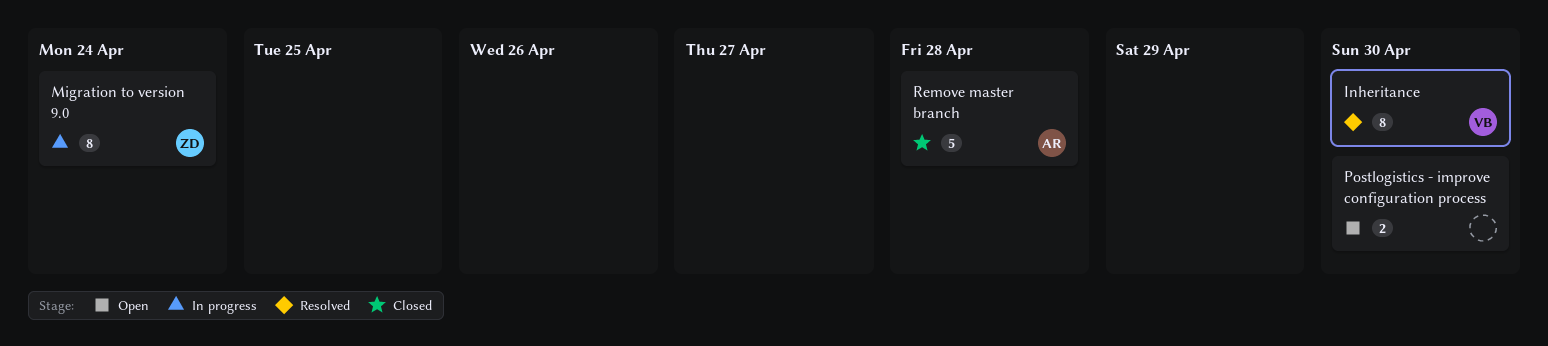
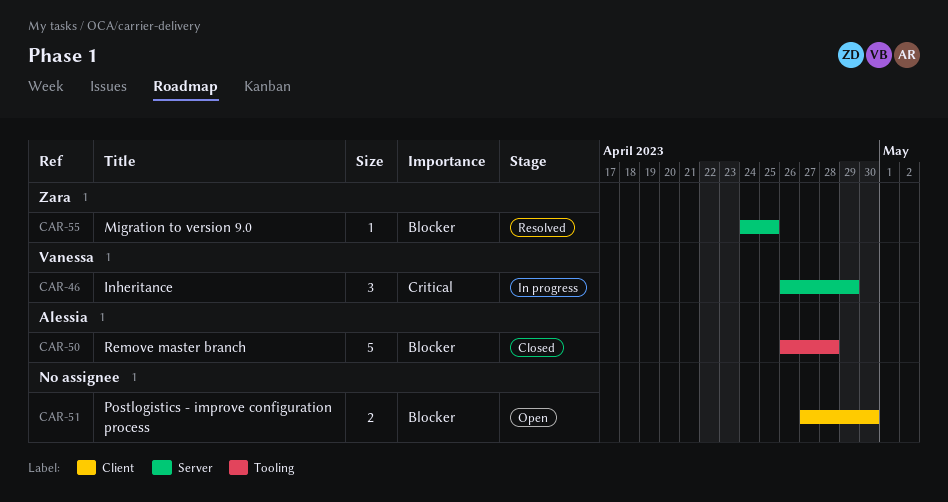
Inheritance, status: Resolved -> In progress
Inheritance, estimate: 8 -> 3
Inheritance, due: Apr 30 -> Apr 29
Migration to version 9.0, status: In progress -> Resolved
Migration to version 9.0, estimate: 8 -> 1
Migration to version 9.0, due: Apr 24 -> Apr 25

